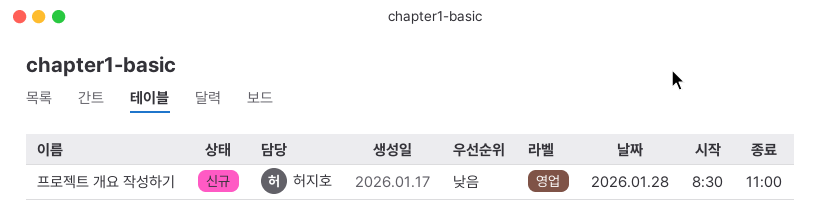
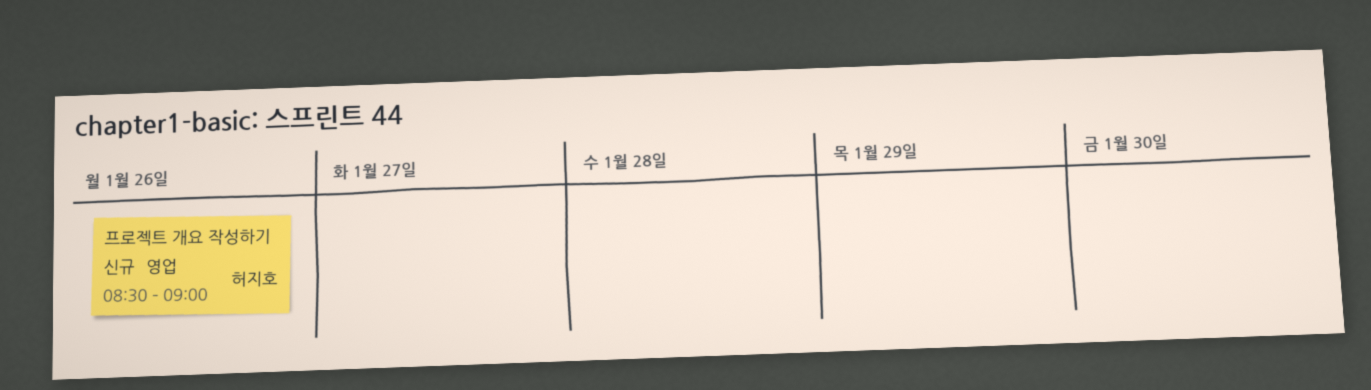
프로젝트 개요 작성하기, day: Jan 28 -> Jan 26
프로젝트 개요 작성하기, ends: 11:00 -> 09:00

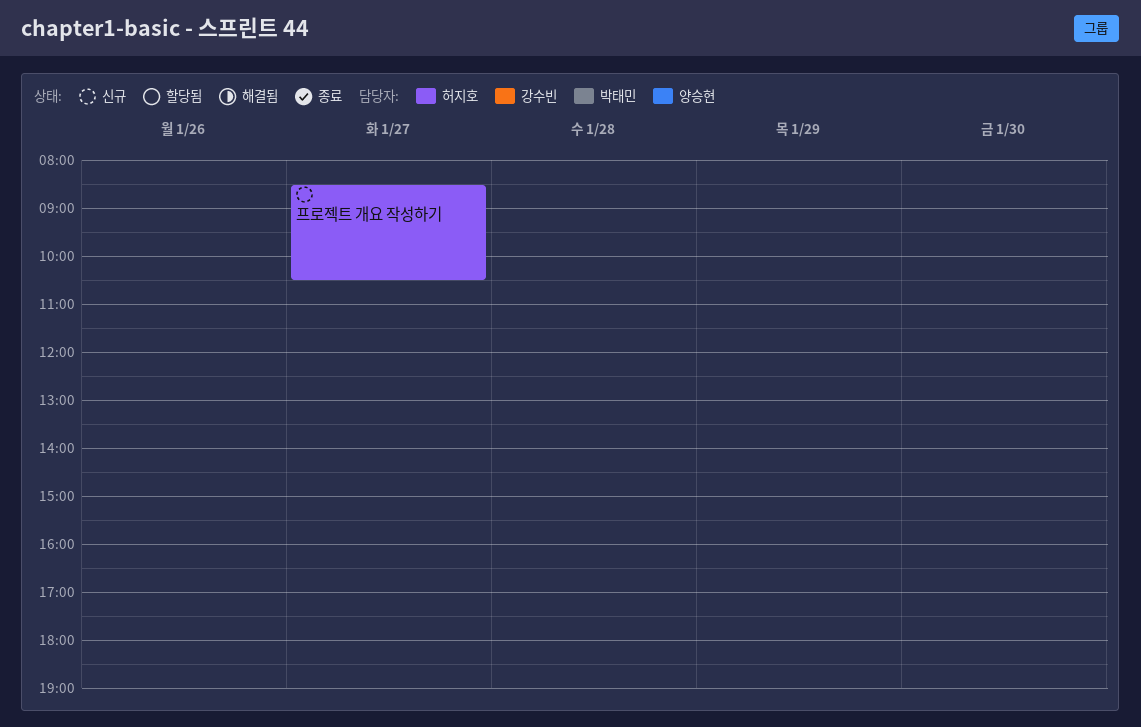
프로젝트 개요 작성하기, day: Jan 26 -> Jan 27
프로젝트 개요 작성하기, ends: 09:00 -> 10:30

